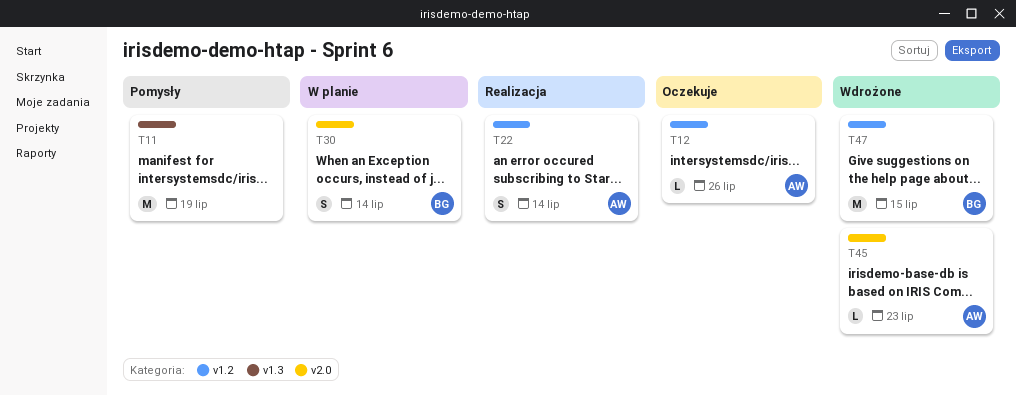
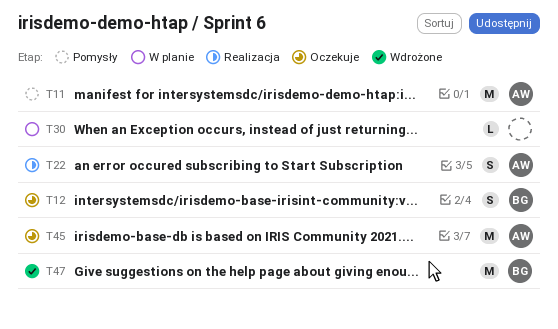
T11, owner: none -> AW
T12, owner: AW -> BG
T12, estimate: L -> S
T30, owner: BG -> none
T30, estimate: S -> L
T45, status: Wdrożone -> Oczekuje
T45, estimate: L -> M

